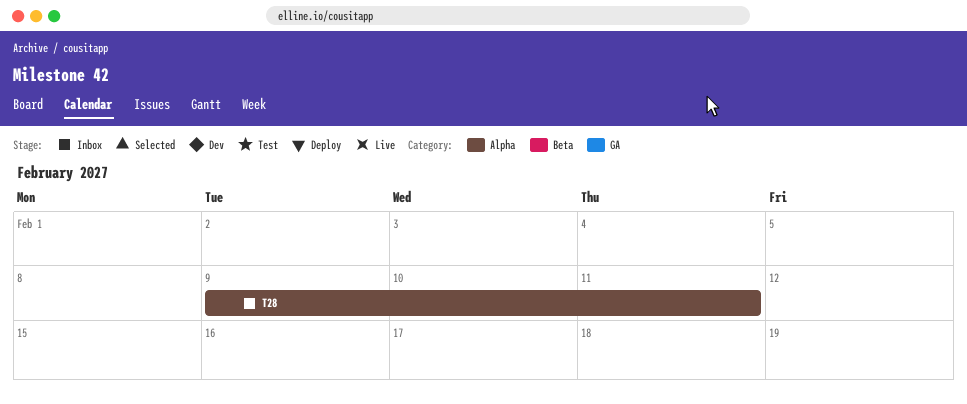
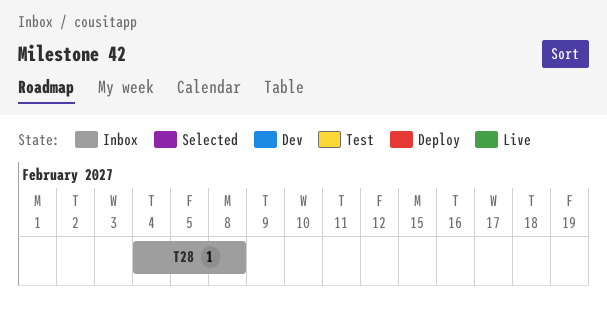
T28, start: Feb 9 -> Feb 4
T28, due: Feb 11 -> Feb 8

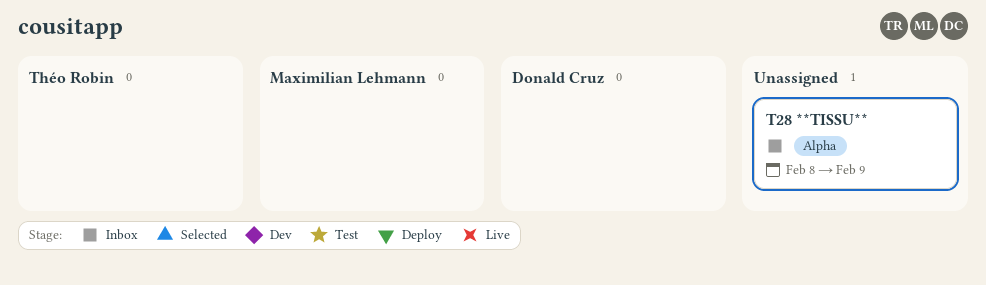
T28, start: Feb 4 -> Feb 8
T28, due: Feb 8 -> Feb 9

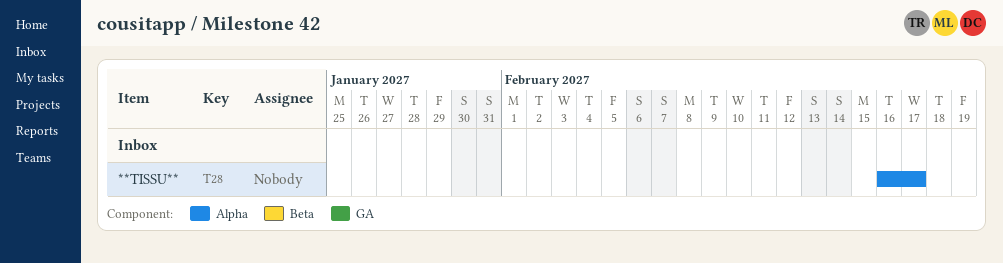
T28, start: Feb 8 -> Feb 16
T28, due: Feb 9 -> Feb 17

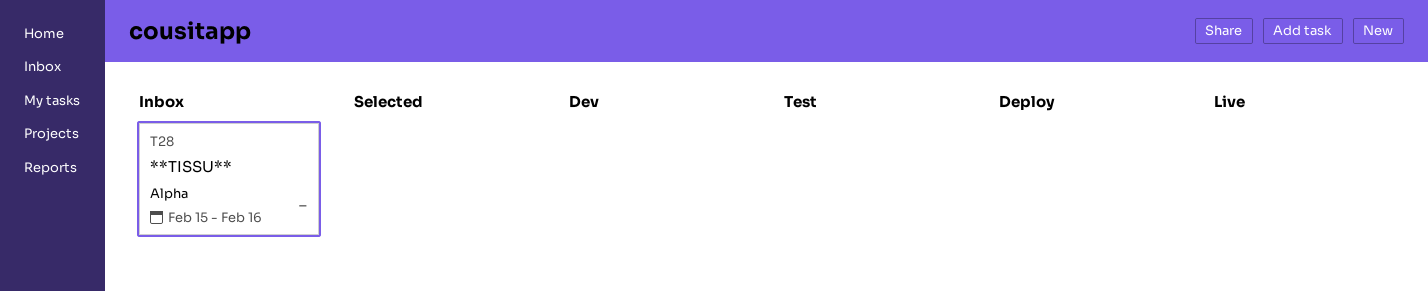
T28, start: Feb 16 -> Feb 15
T28, due: Feb 17 -> Feb 16

